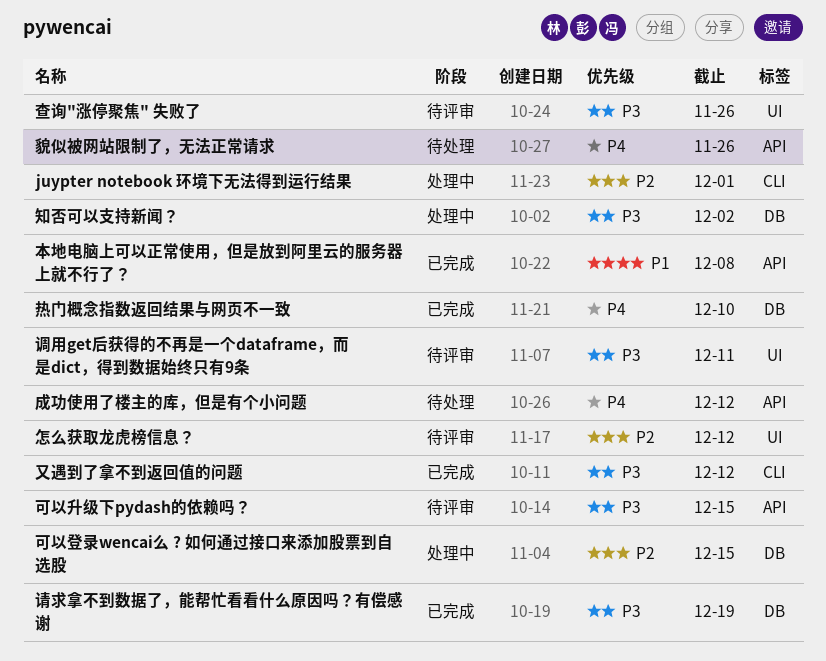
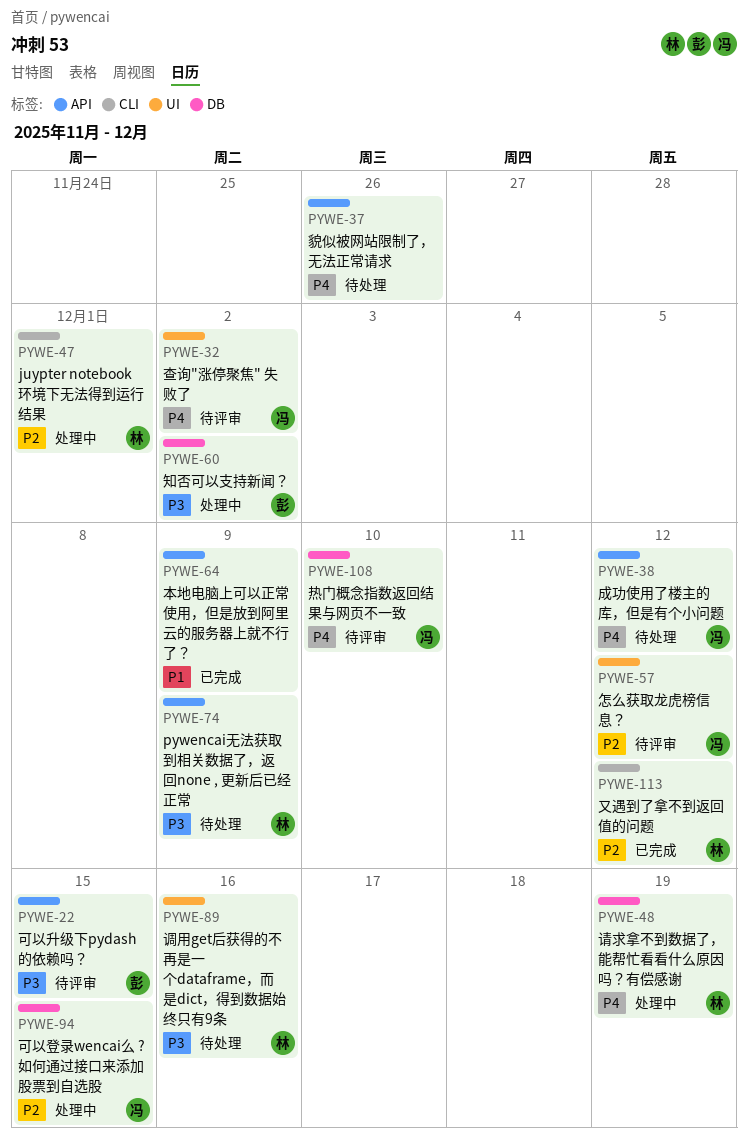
pywencai无法获取到相关数据了，返回none , 更新后已经正常: none -> present
又遇到了拿不到返回值的问题, priority: P3 -> P2
本地电脑上可以正常使用，但是放到阿里云的服务器上就不行了？, due: Dec 8 -> Dec 9
查询"涨停聚焦" 失败了, priority: P3 -> P4
查询"涨停聚焦" 失败了, due: Nov 26 -> Dec 2
热门概念指数返回结果与网页不一致, status: 已完成 -> 待评审
请求拿不到数据了，能帮忙看看什么原因吗？有偿感谢, status: 已完成 -> 处理中
请求拿不到数据了，能帮忙看看什么原因吗？有偿感谢, priority: P3 -> P4
调用get后获得的不再是一个dataframe，而是dict，得到数据始终只有9条, status: 待评审 -> 待处理
调用get后获得的不再是一个dataframe，而是dict，得到数据始终只有9条, due: Dec 11 -> Dec 16

